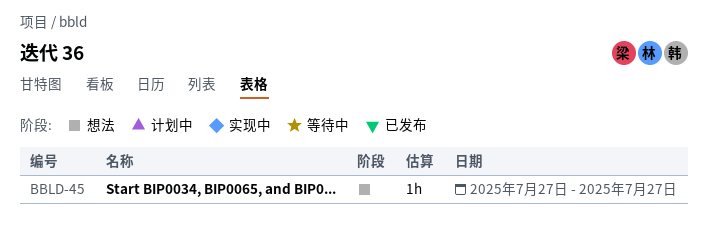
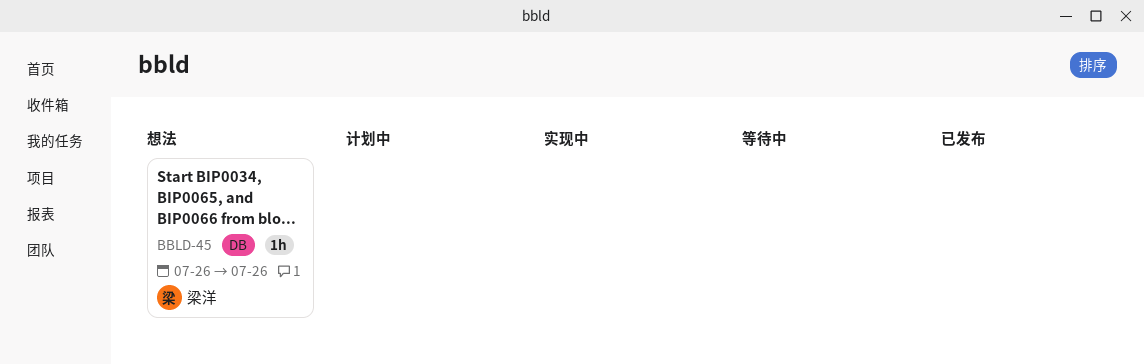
BBLD-45, start: Jul 27 -> Jul 26
BBLD-45, due: Jul 27 -> Jul 26

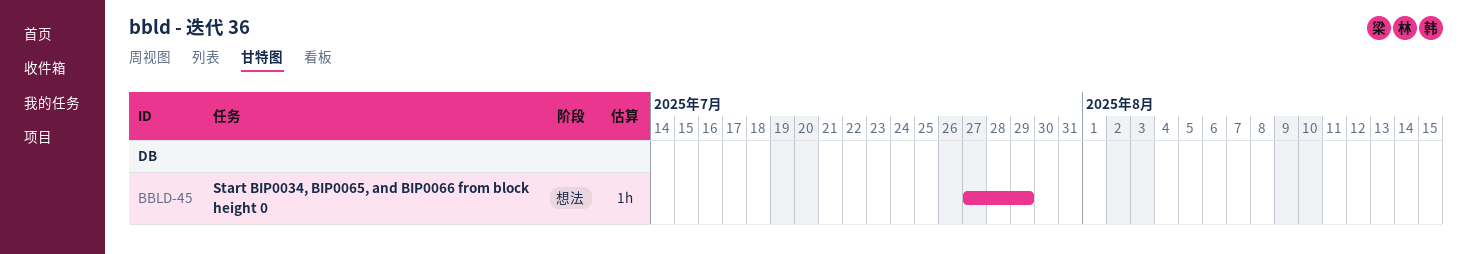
BBLD-45, start: Jul 26 -> Jul 27
BBLD-45, due: Jul 26 -> Jul 29

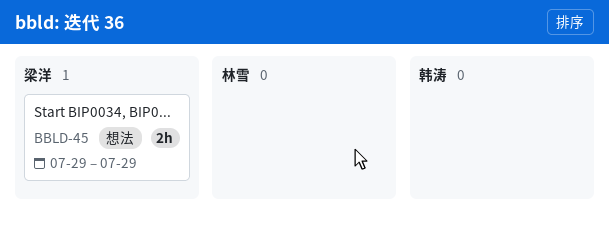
BBLD-45, estimate: 1h -> 2h
BBLD-45, start: Jul 27 -> Jul 29

